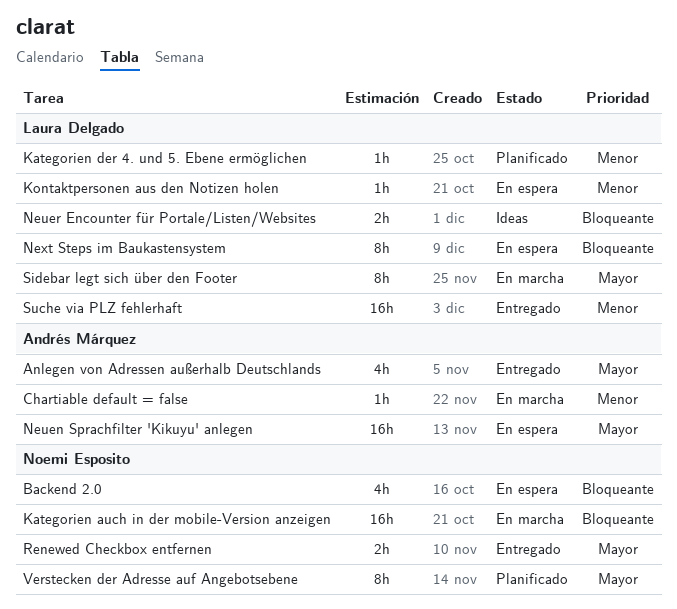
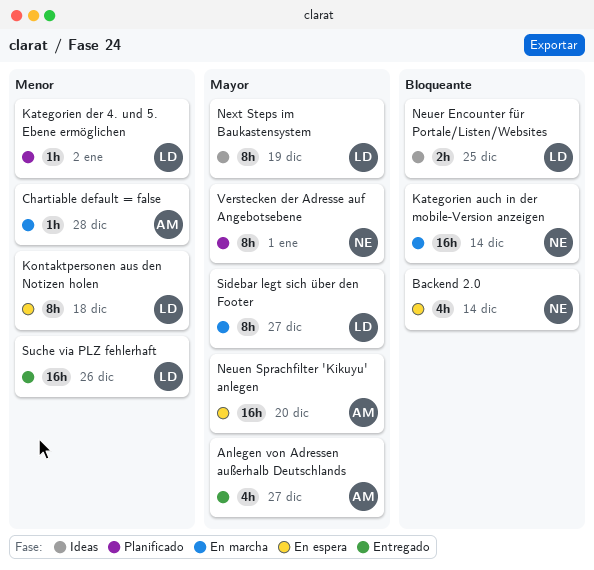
Kontaktpersonen aus den Notizen holen, estimate: 1h -> 8h
Next Steps im Baukastensystem, status: En espera -> Ideas
Next Steps im Baukastensystem, priority: Bloqueante -> Mayor
Renewed Checkbox entfernen: present -> none

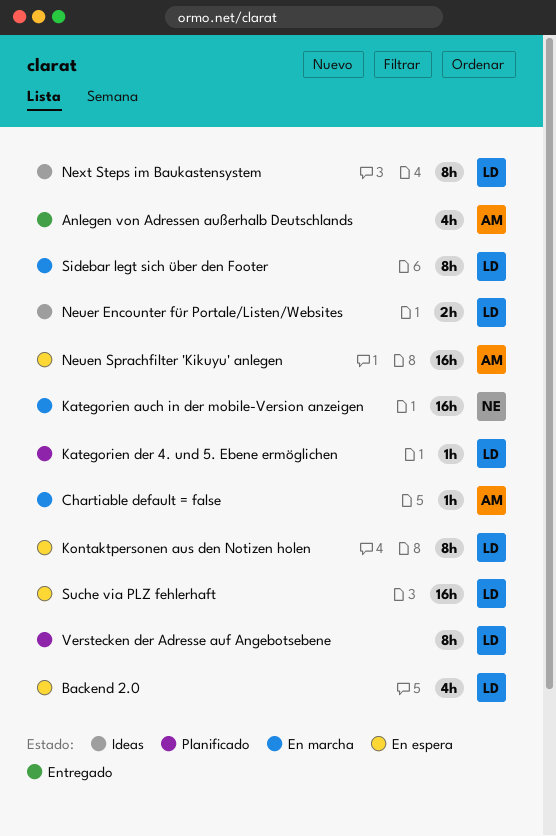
Backend 2.0, owner: NE -> LD
Suche via PLZ fehlerhaft, status: Entregado -> En espera
Verstecken der Adresse auf Angebotsebene, owner: NE -> LD

